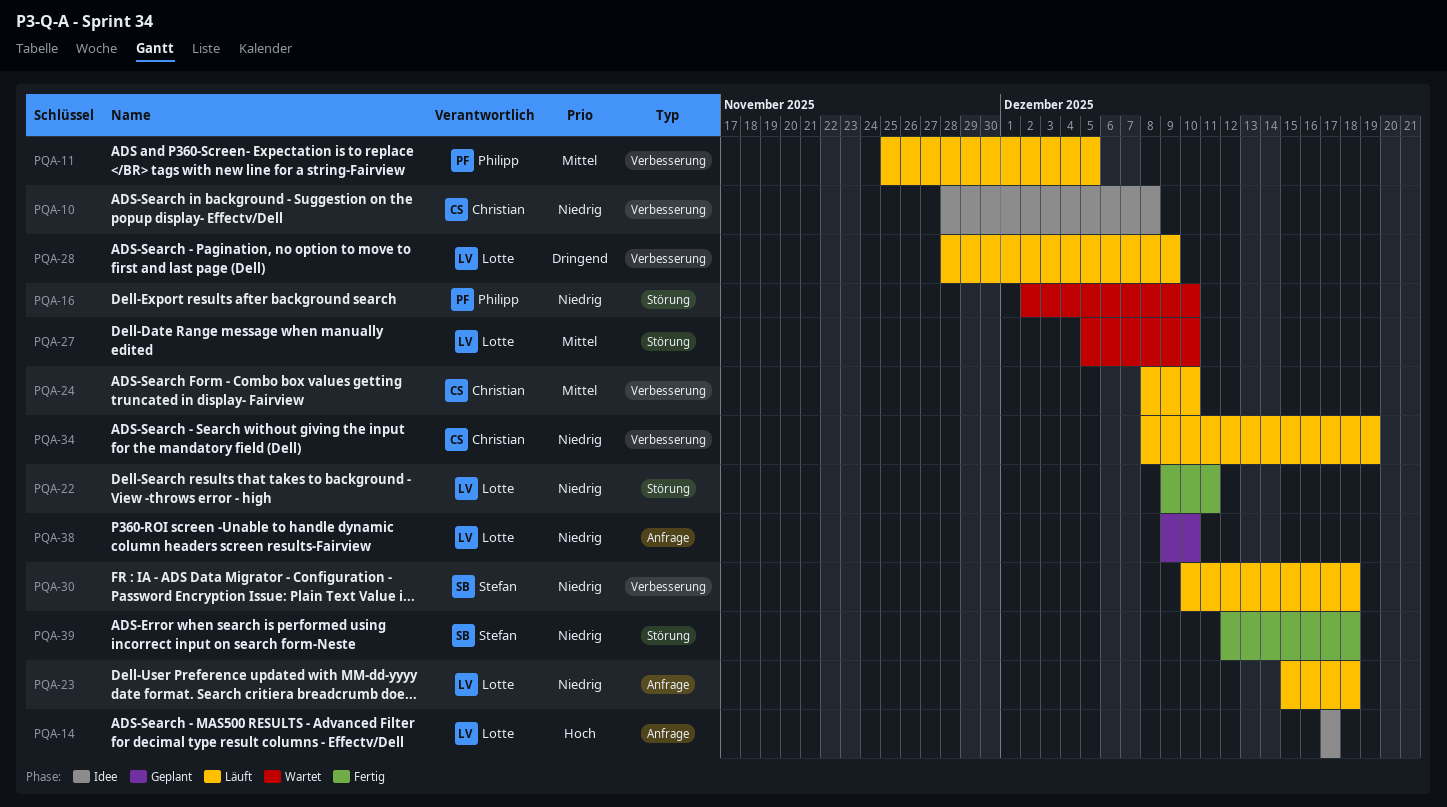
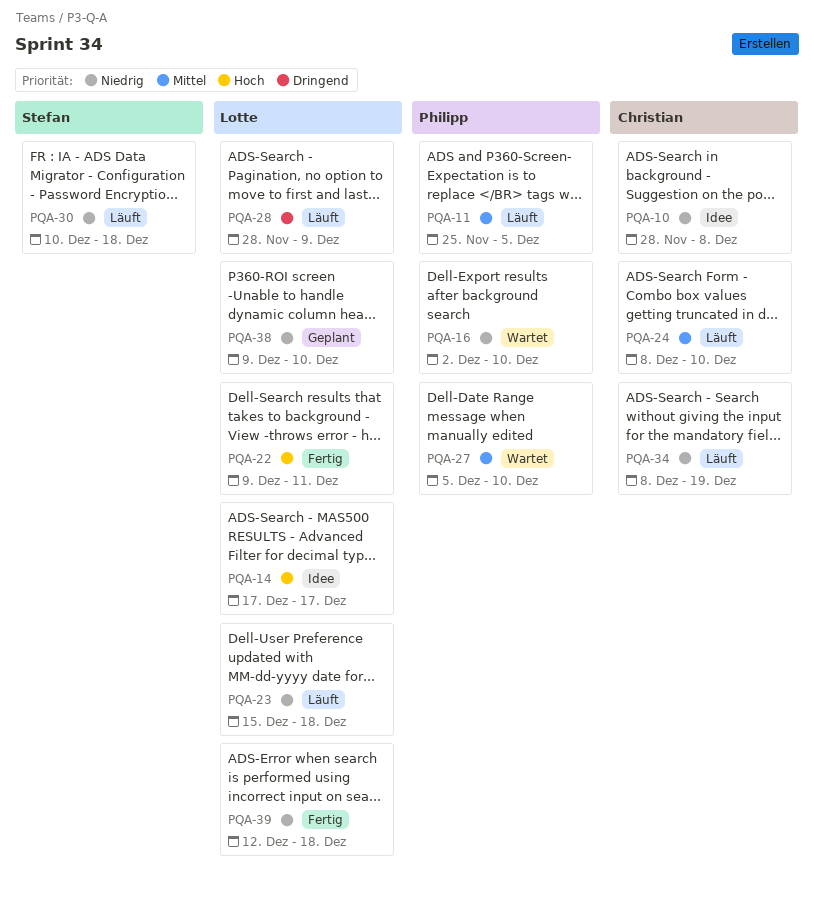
PQA-22, priority: Niedrig -> Hoch
PQA-27, owner: Lotte -> Philipp
PQA-39, owner: Stefan -> Lotte

